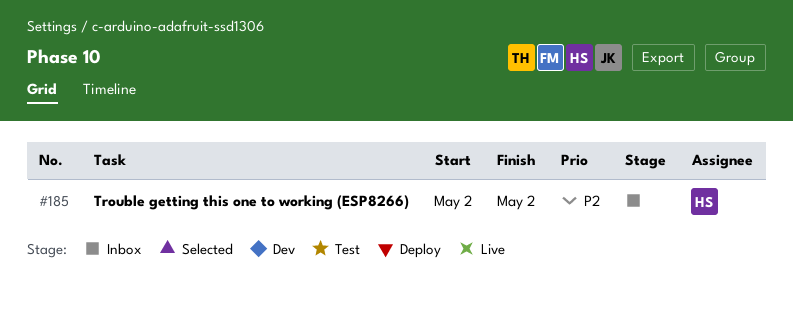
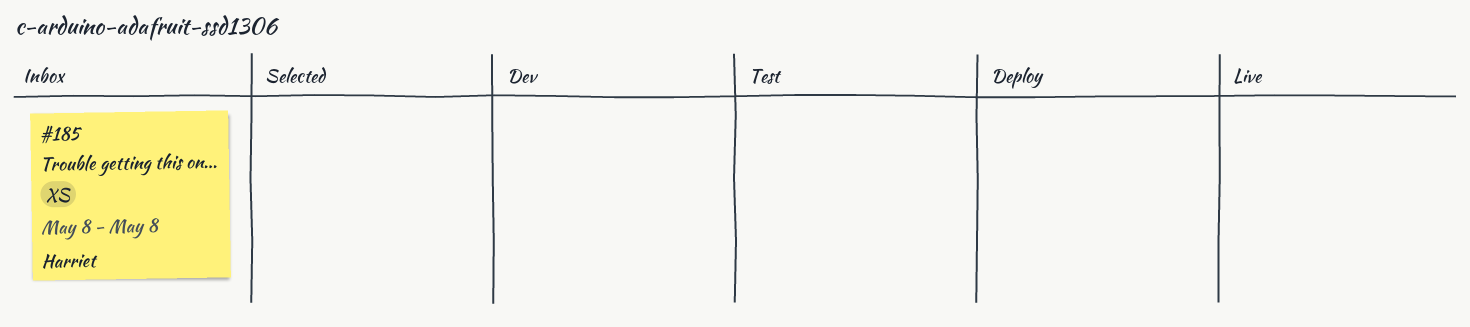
#185, start: May 2 -> May 8
#185, due: May 2 -> May 8

